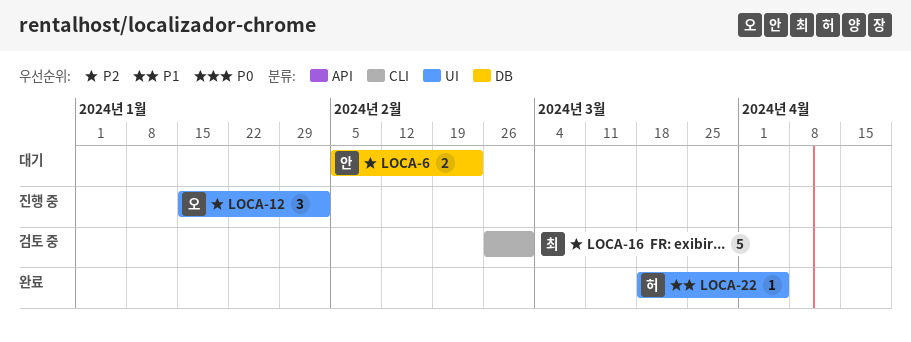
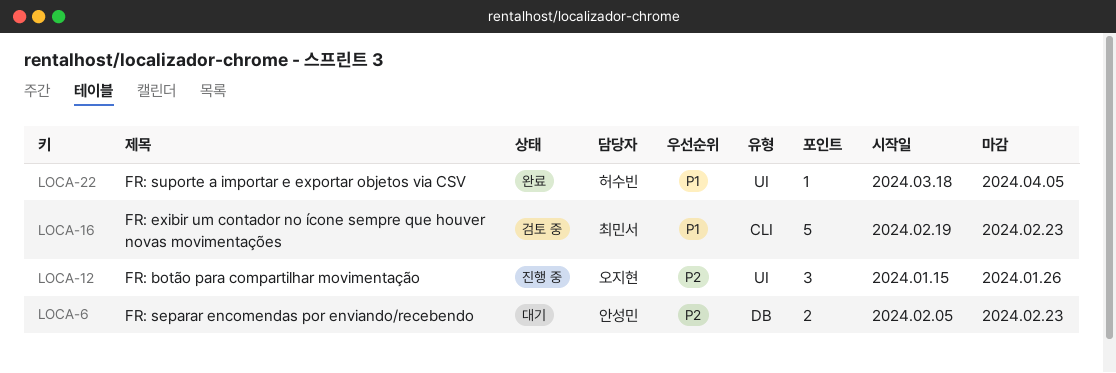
LOCA-12, due: Feb 2 -> Jan 26
LOCA-16, priority: P2 -> P1
LOCA-16, start: Feb 26 -> Feb 19
LOCA-16, due: Mar 1 -> Feb 23

